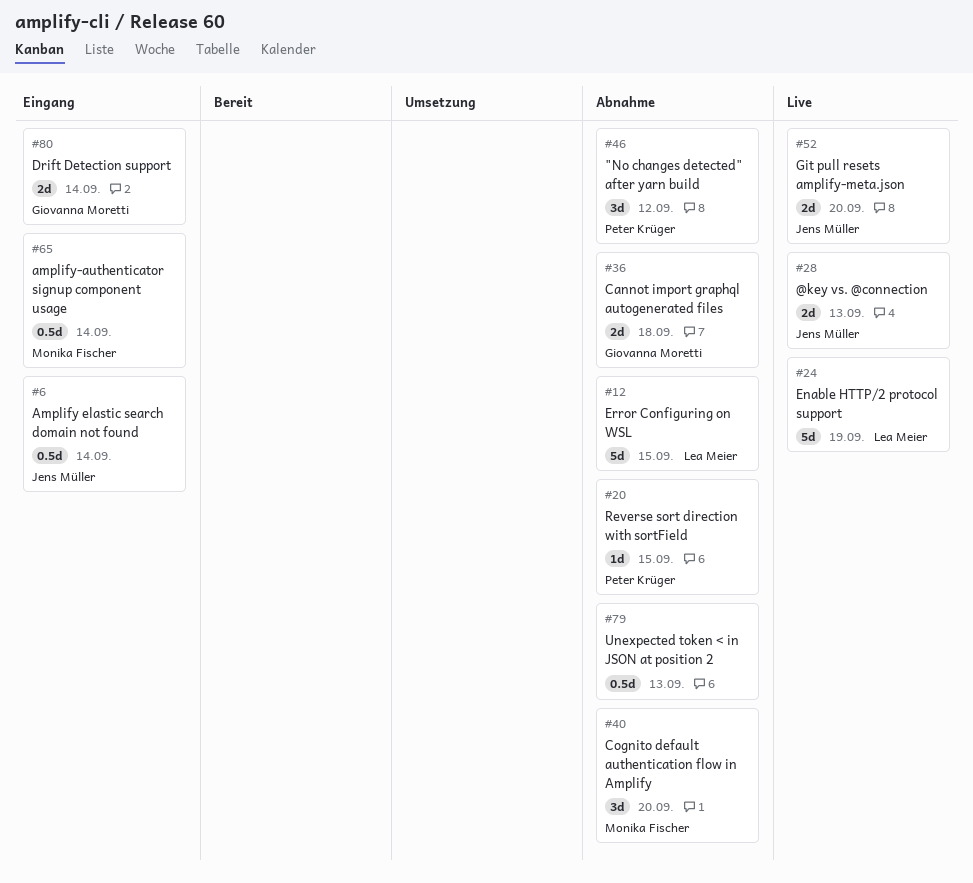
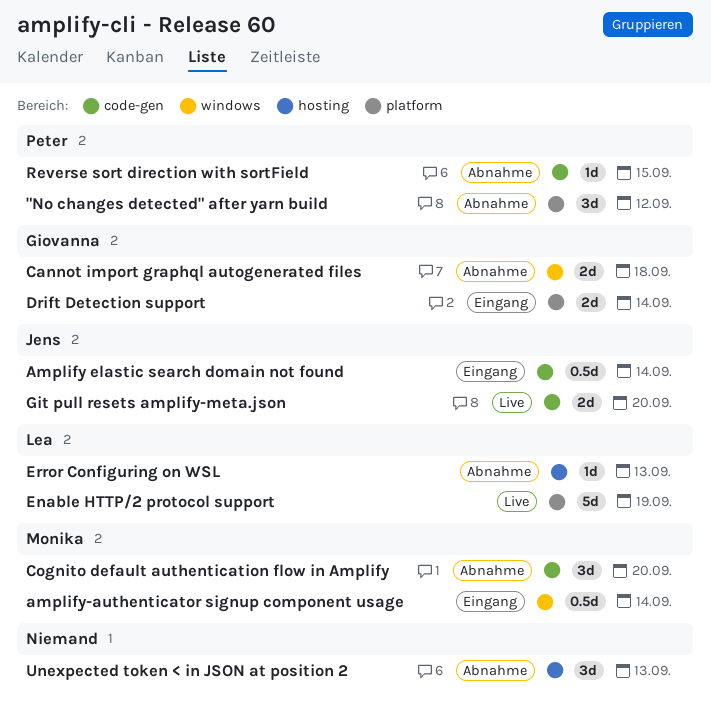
@key vs. @connection: present -> none
Error Configuring on WSL, estimate: 5d -> 1d
Error Configuring on WSL, due: Sep 15 -> Sep 13
Unexpected token < in JSON at position 2, estimate: 0.5d -> 3d

